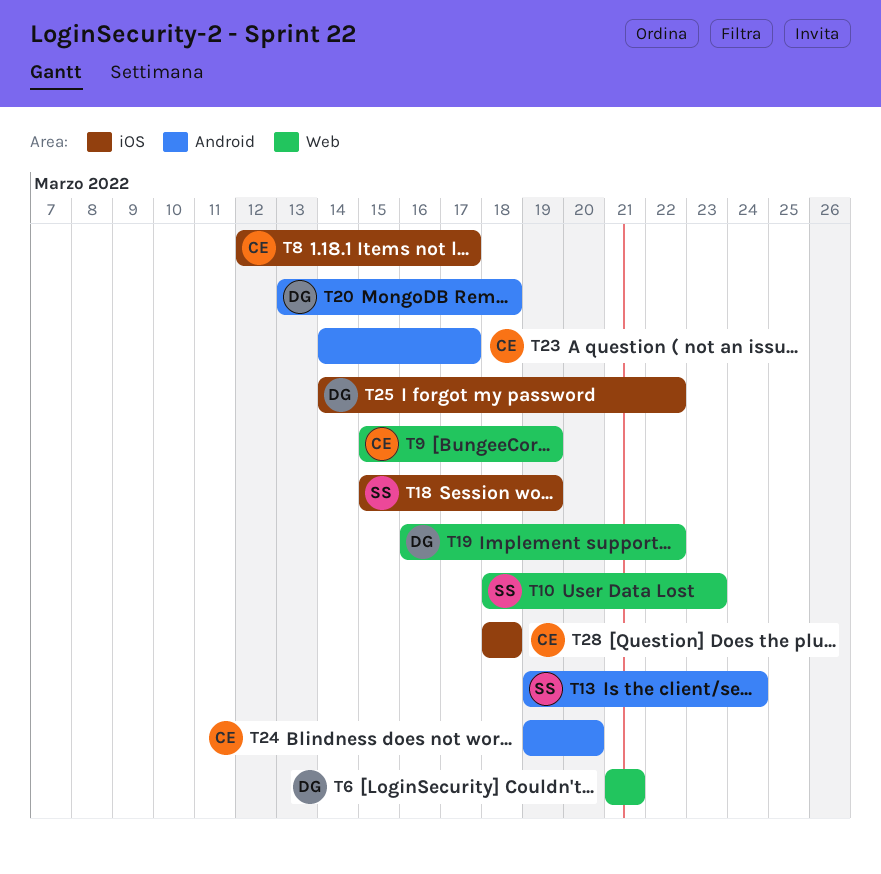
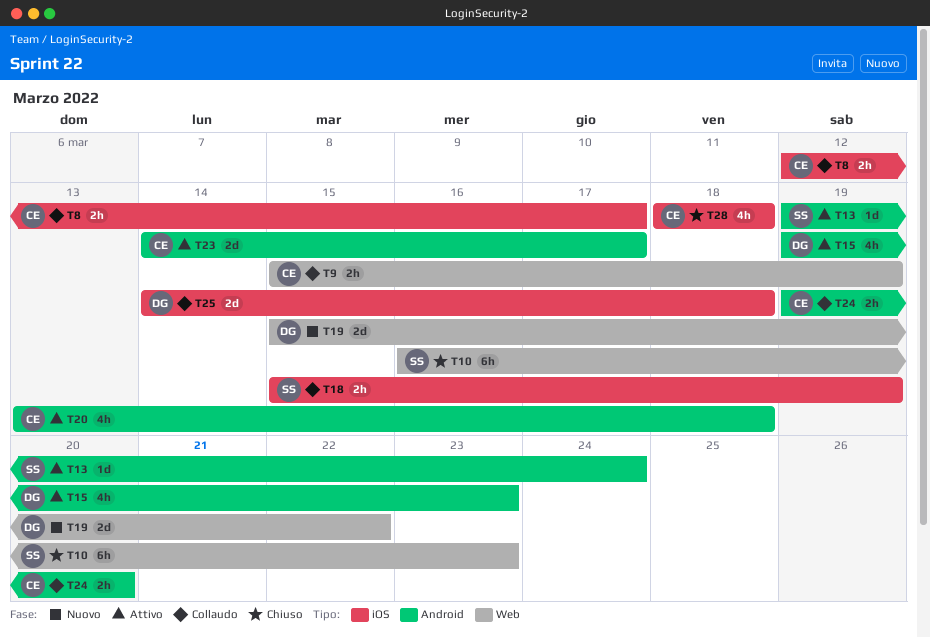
T6: present -> none
T10, start: Mar 18 -> Mar 16
T15: none -> present
T19, start: Mar 16 -> Mar 15
T20, owner: DG -> CE
T25, due: Mar 22 -> Mar 18

